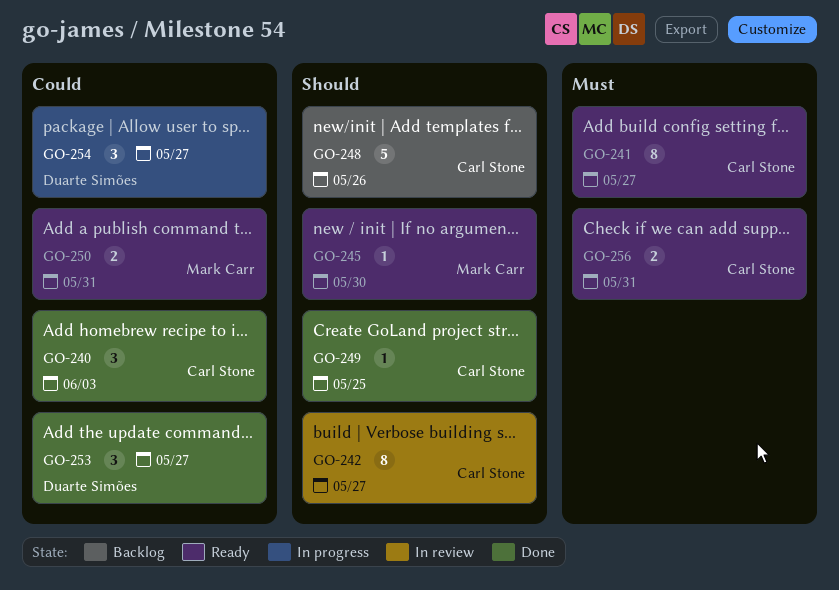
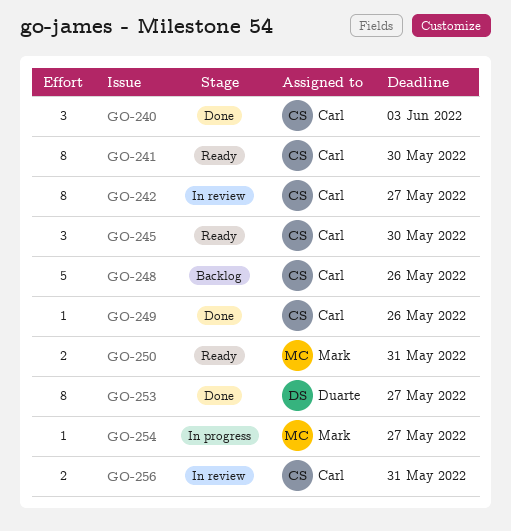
GO-241, due: May 27 -> May 30
GO-245, owner: Mark Carr -> Carl Stone
GO-245, estimate: 1 -> 3
GO-249, due: May 25 -> May 26
GO-253, estimate: 3 -> 8
GO-254, owner: Duarte Simões -> Mark Carr
GO-254, estimate: 3 -> 1
GO-256, status: Ready -> In review

